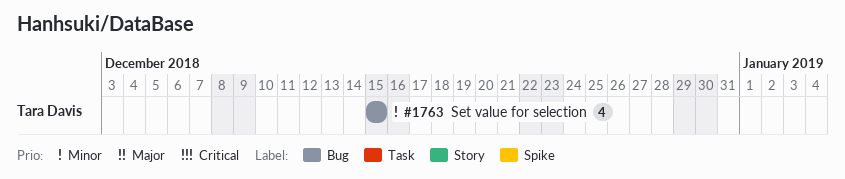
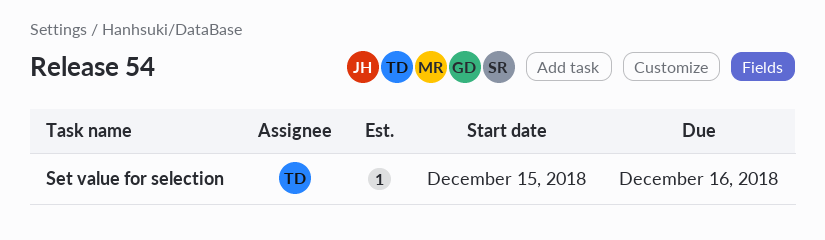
Set value for selection, estimate: 4 -> 1
Set value for selection, due: Dec 15 -> Dec 16

